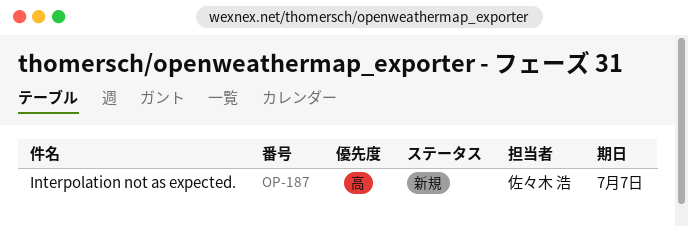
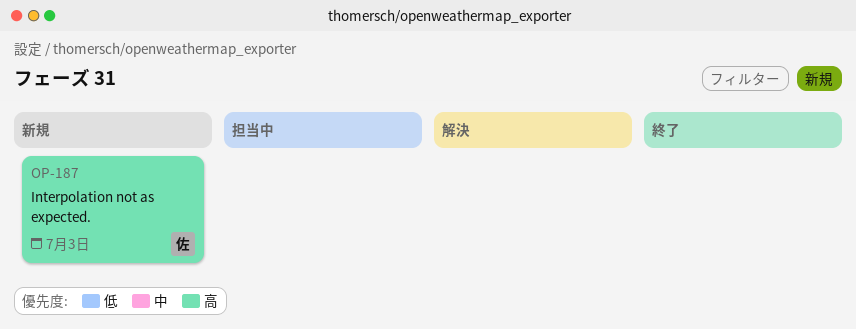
OP-187, due: Jul 7 -> Jul 3

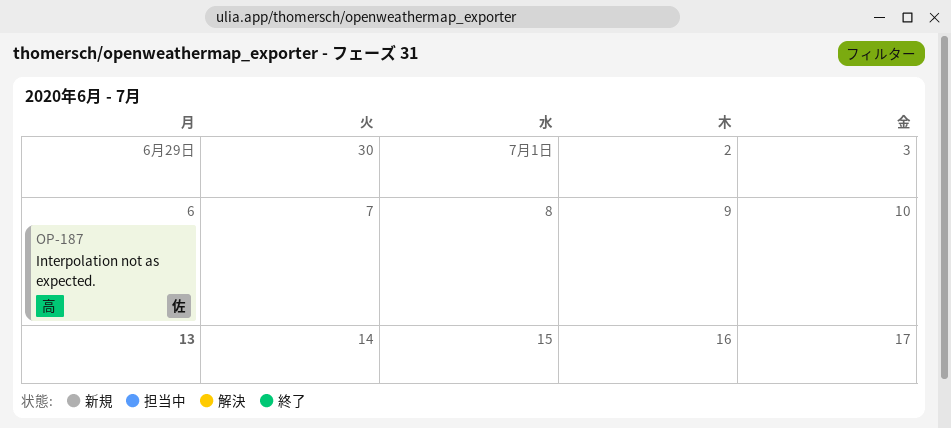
OP-187, due: Jul 3 -> Jul 6

